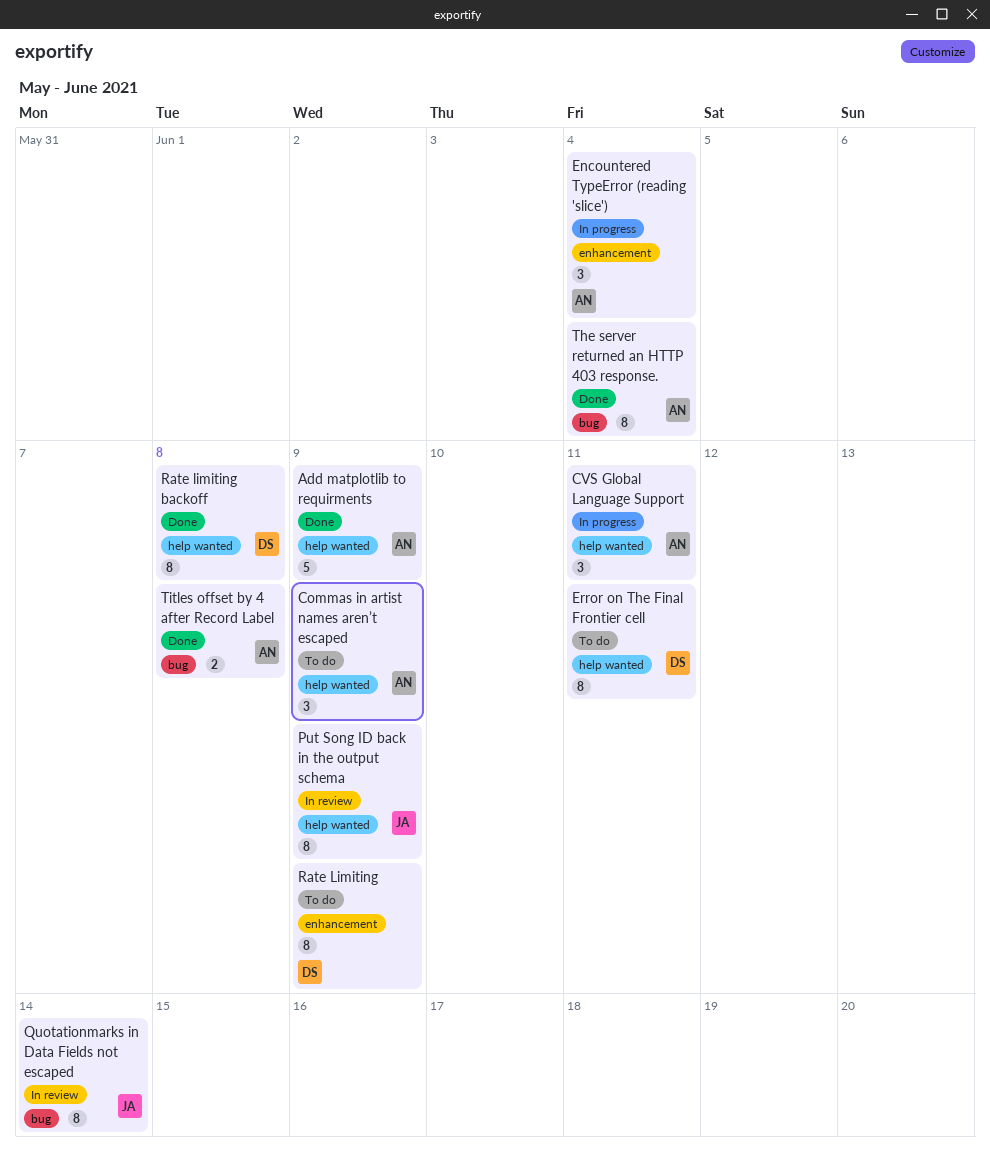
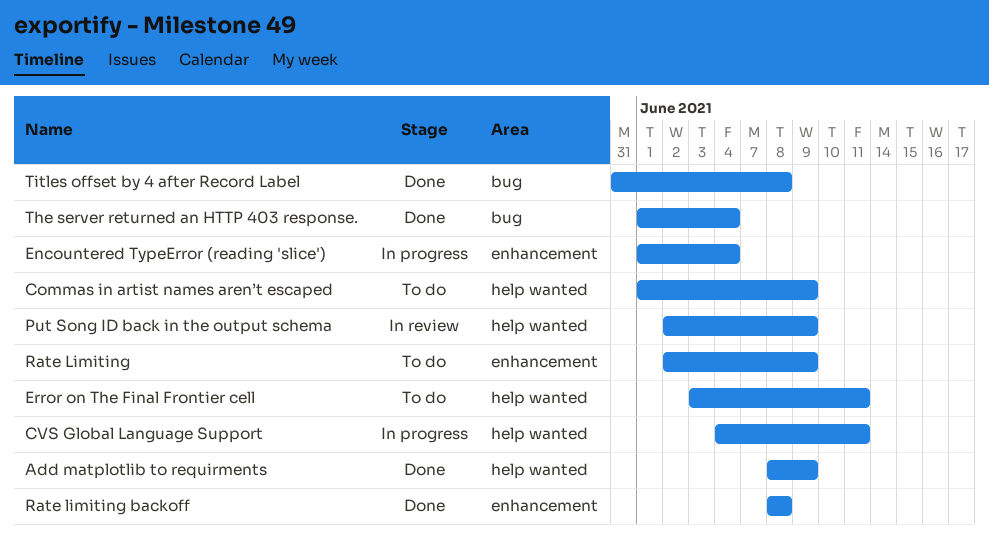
Quotationmarks in Data Fields not escaped: present -> none
Rate limiting backoff, label: help wanted -> enhancement

